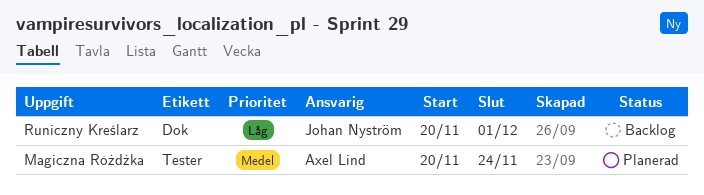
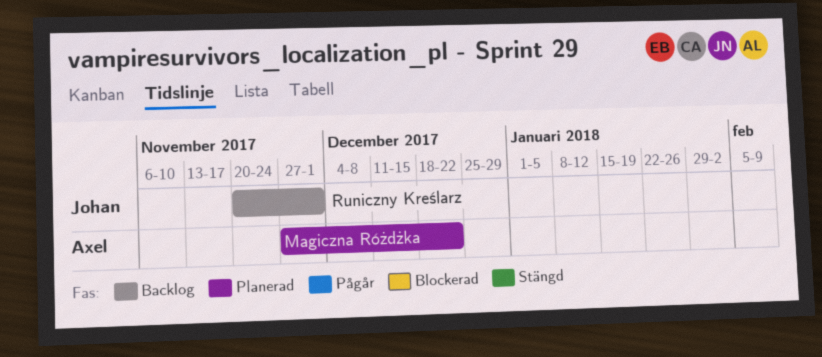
Magiczna Różdżka, start: Nov 20 -> Nov 27
Magiczna Różdżka, due: Nov 24 -> Dec 22

